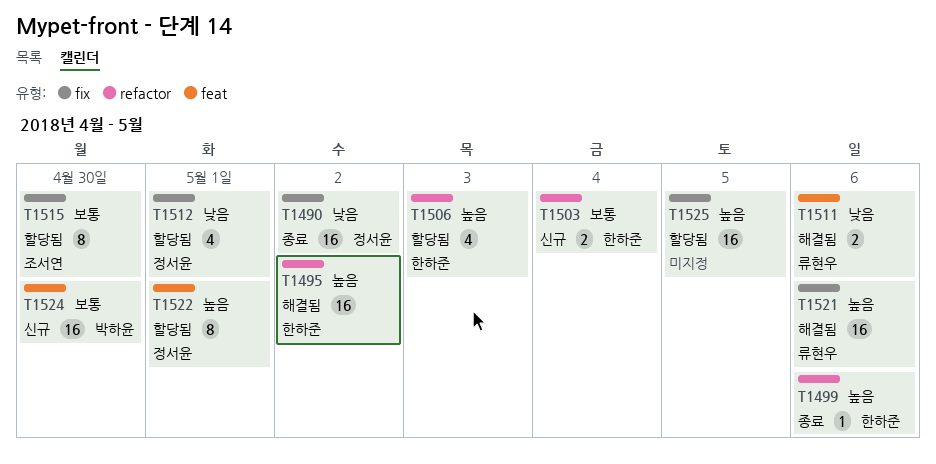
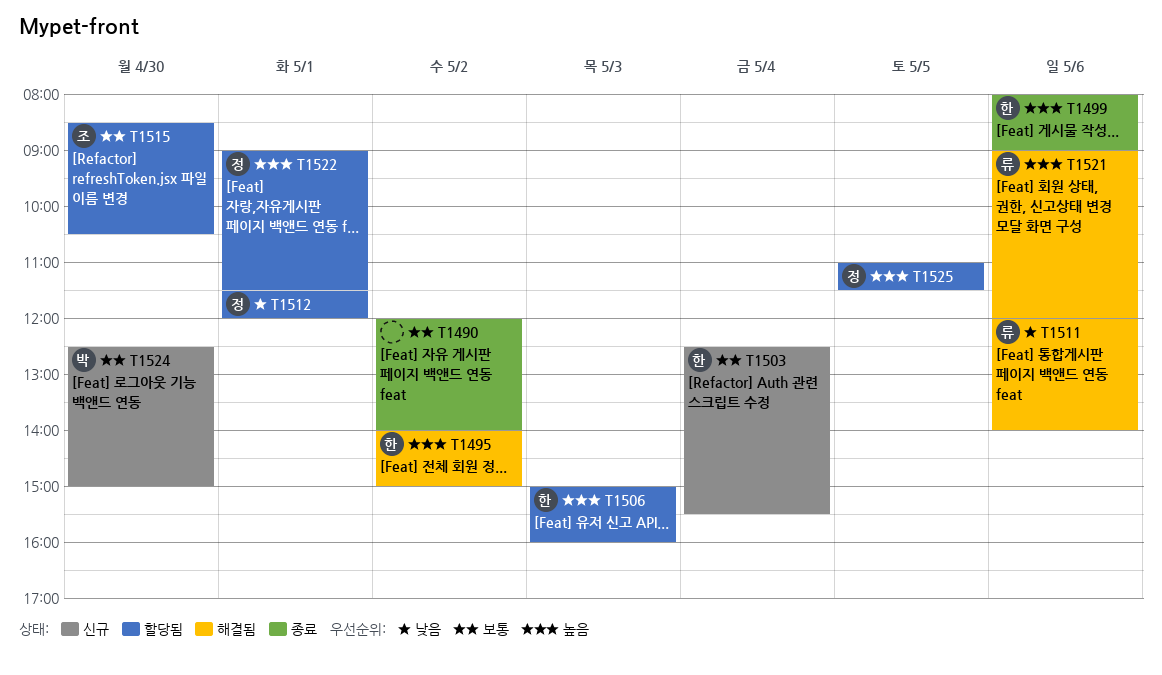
T1490, owner: 정서윤 -> none
T1490, priority: 낮음 -> 보통
T1525, owner: none -> 정서윤

